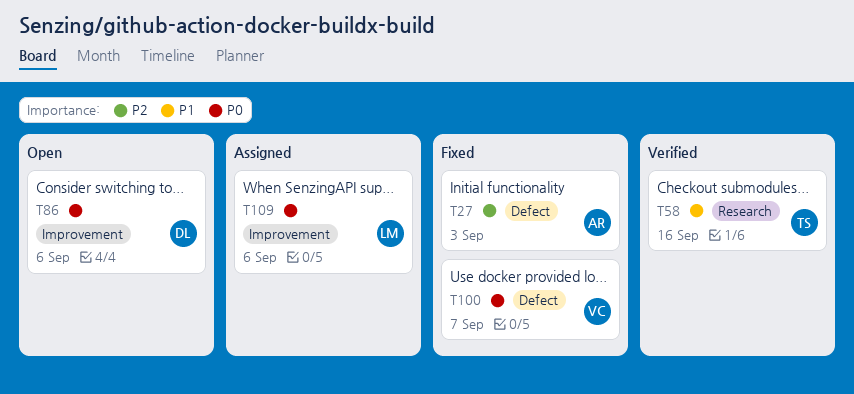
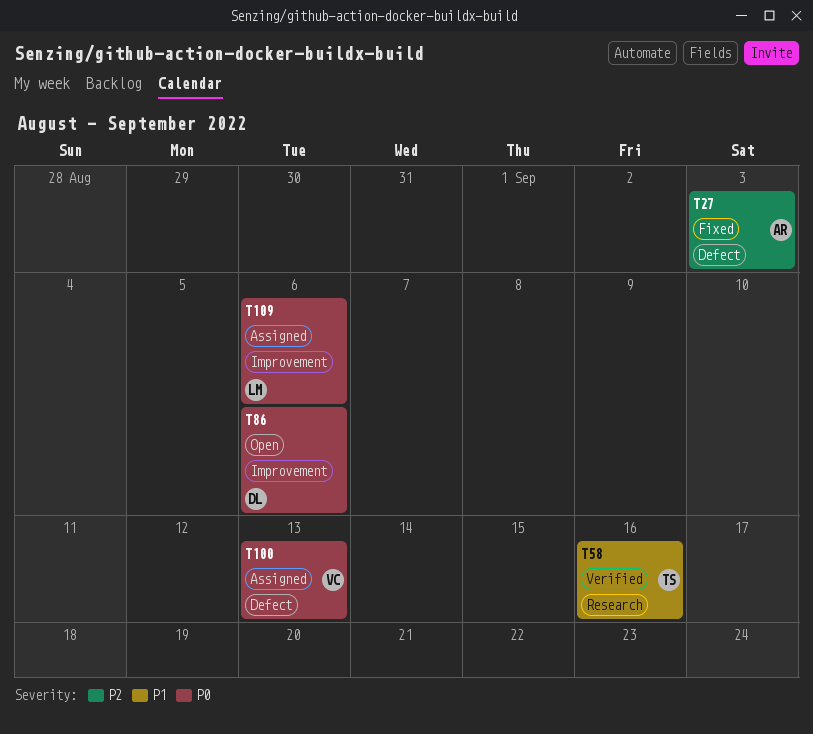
T100, status: Fixed -> Assigned
T100, due: Sep 7 -> Sep 13

